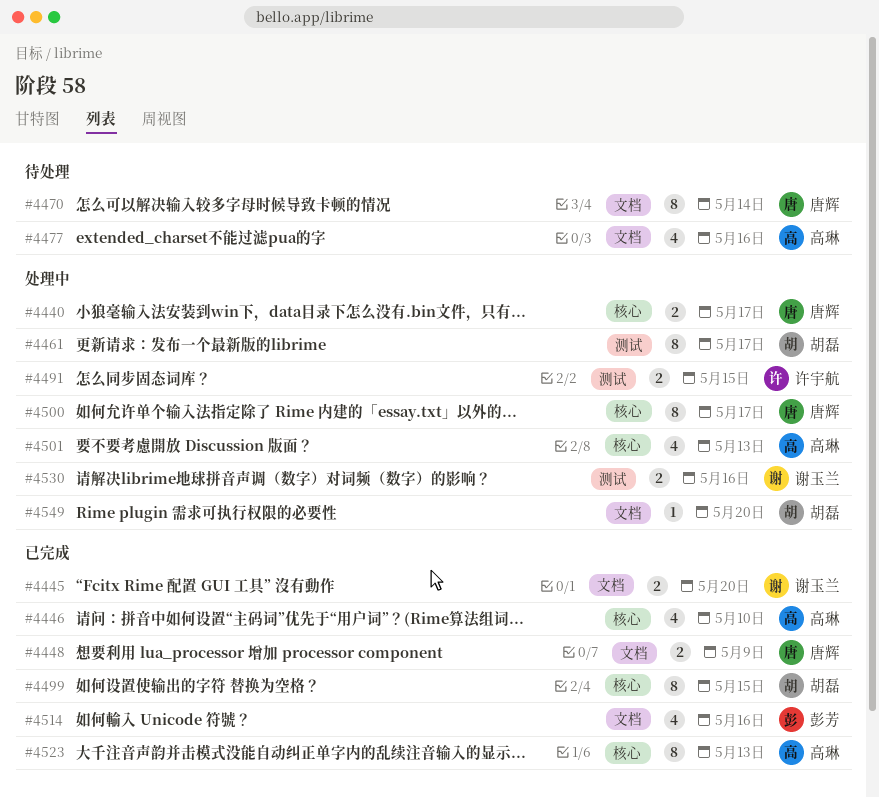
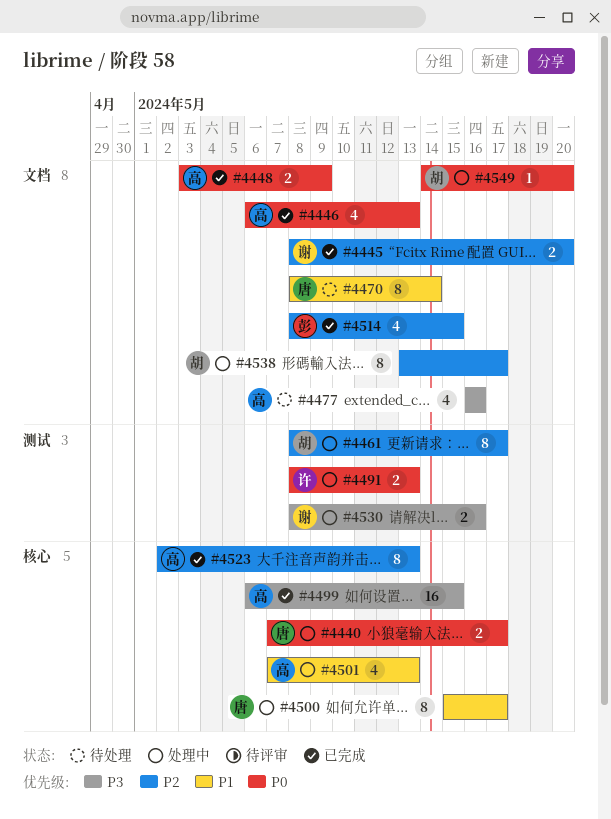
#4446, label: 核心 -> 文档
#4446, due: May 10 -> May 13
#4448, owner: 唐辉 -> 高琳
#4491, due: May 15 -> May 13
#4499, owner: 胡磊 -> 高琳
#4499, estimate: 8 -> 16
#4514, due: May 16 -> May 15
#4538: none -> present

